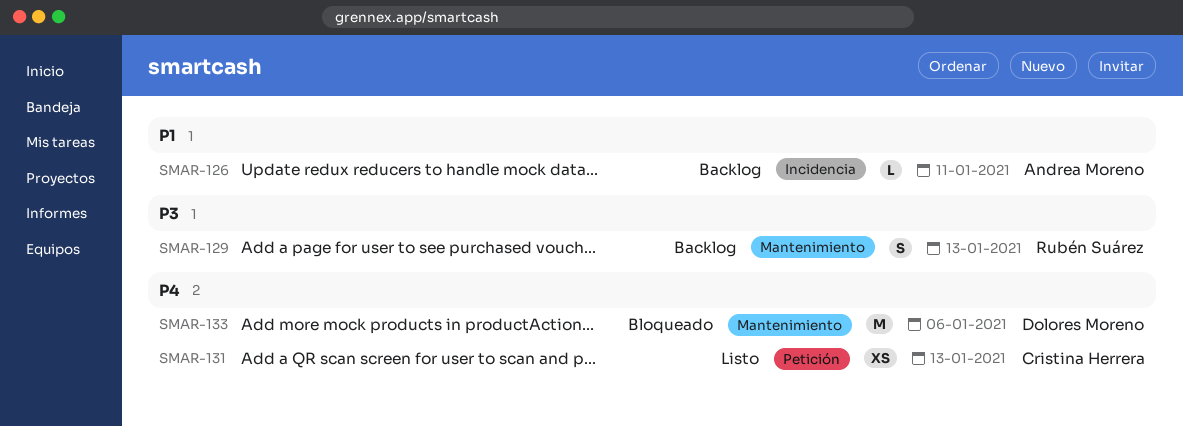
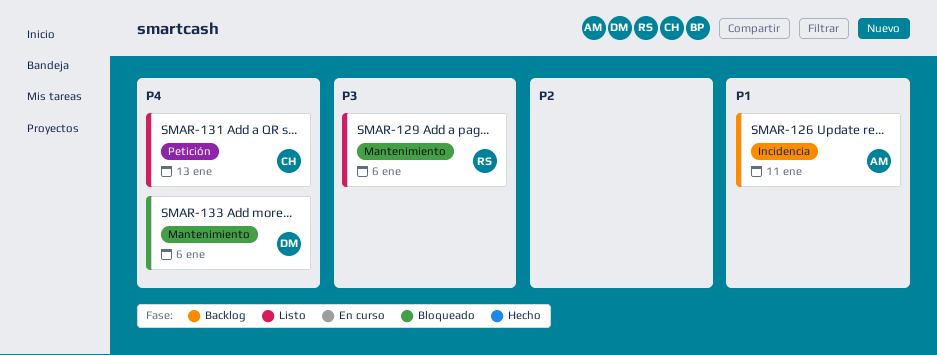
SMAR-129, status: Backlog -> Listo
SMAR-129, due: Jan 13 -> Jan 6

